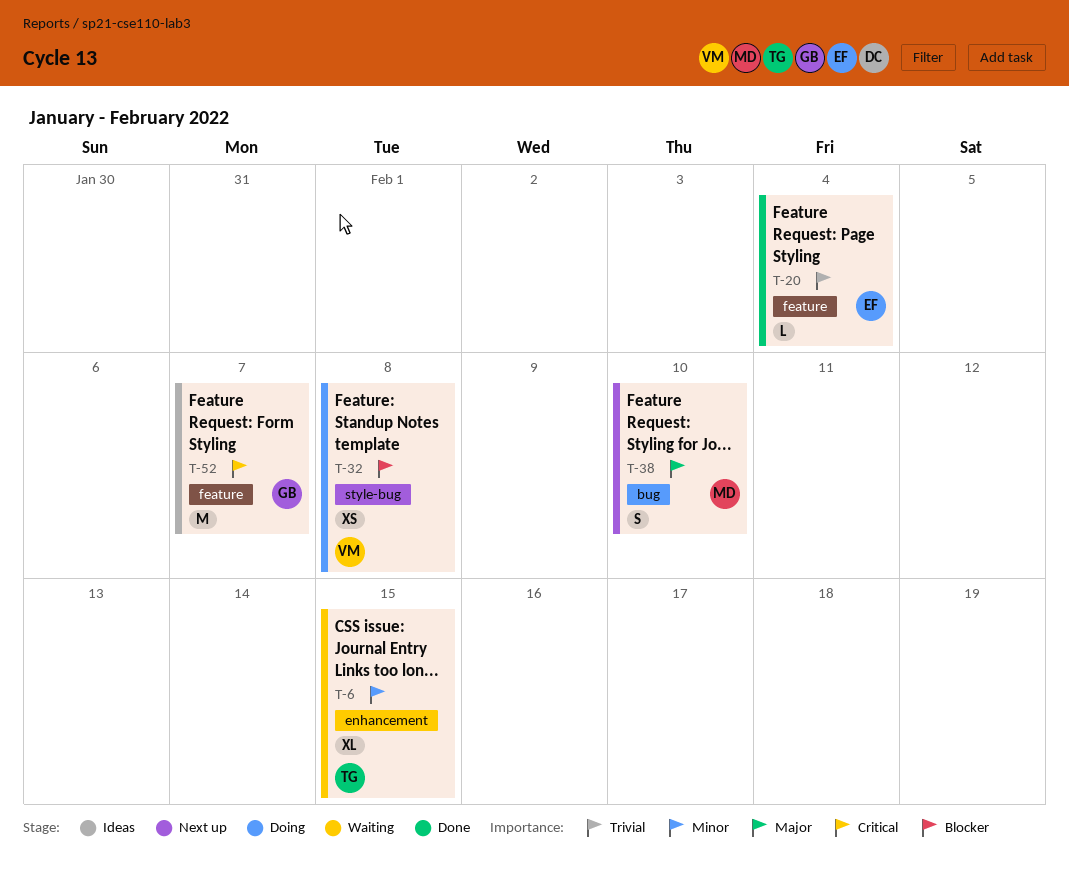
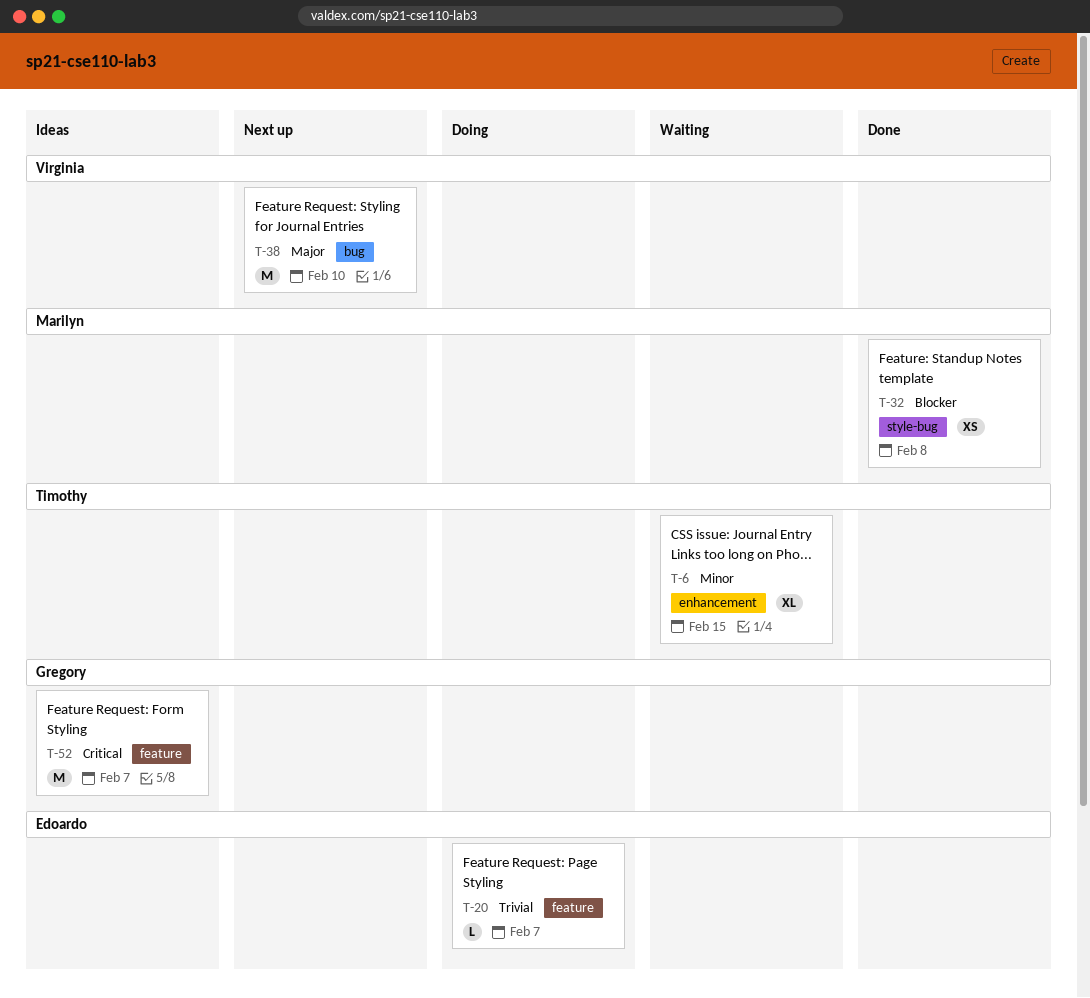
T-20, status: Done -> Doing
T-20, due: Feb 4 -> Feb 7
T-32, status: Doing -> Done
T-32, owner: Virginia -> Marilyn
T-38, owner: Marilyn -> Virginia
T-38, estimate: S -> M

